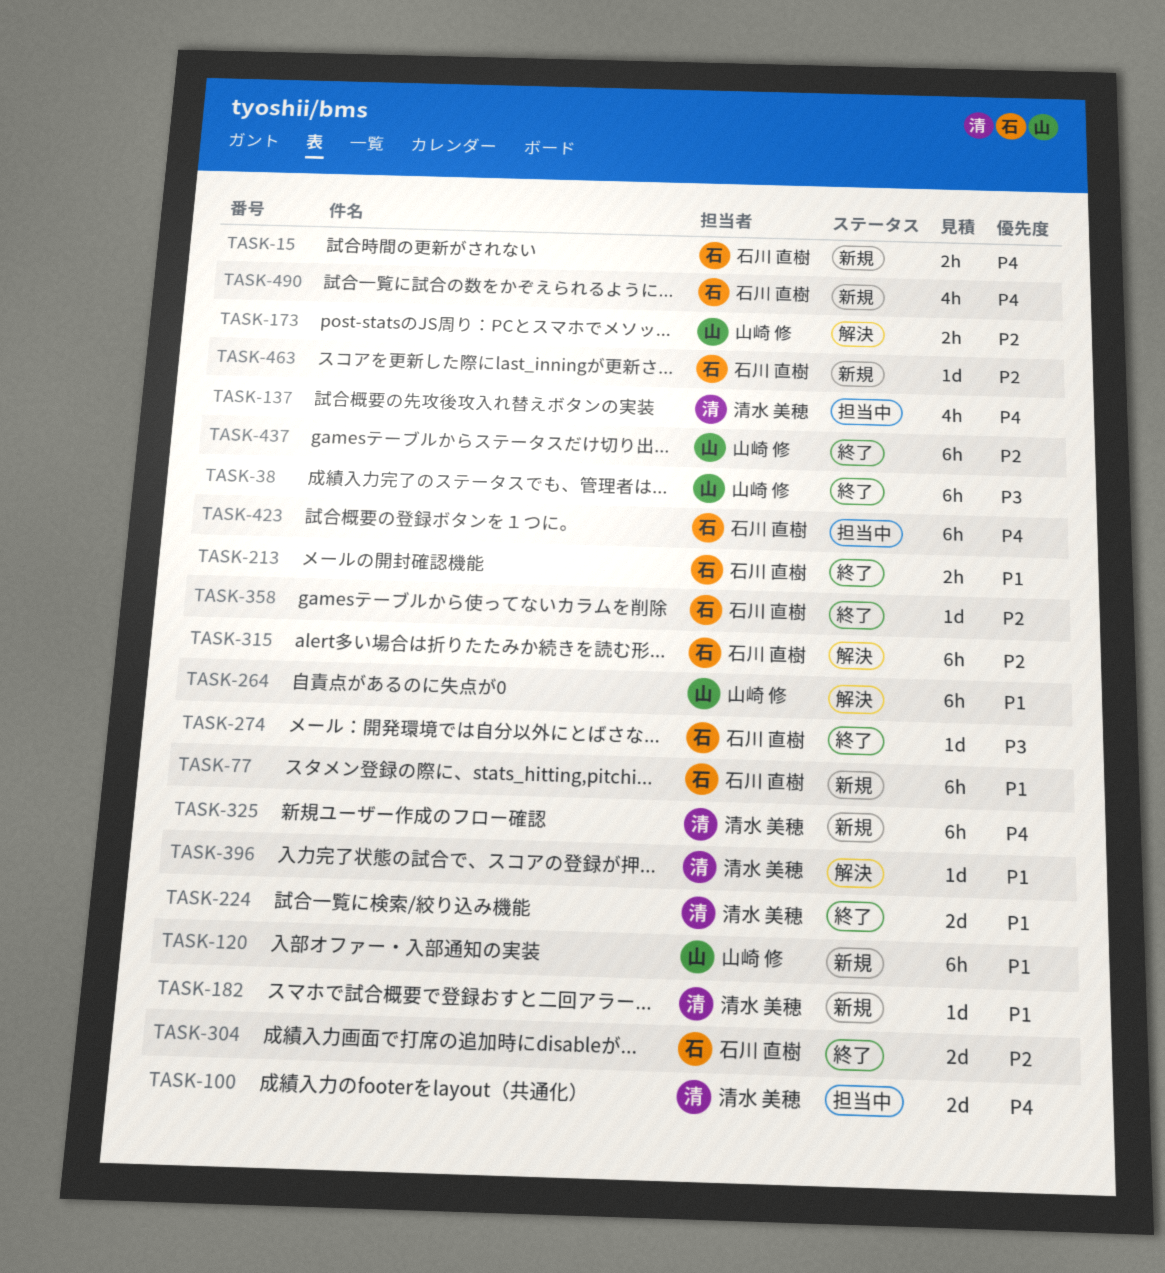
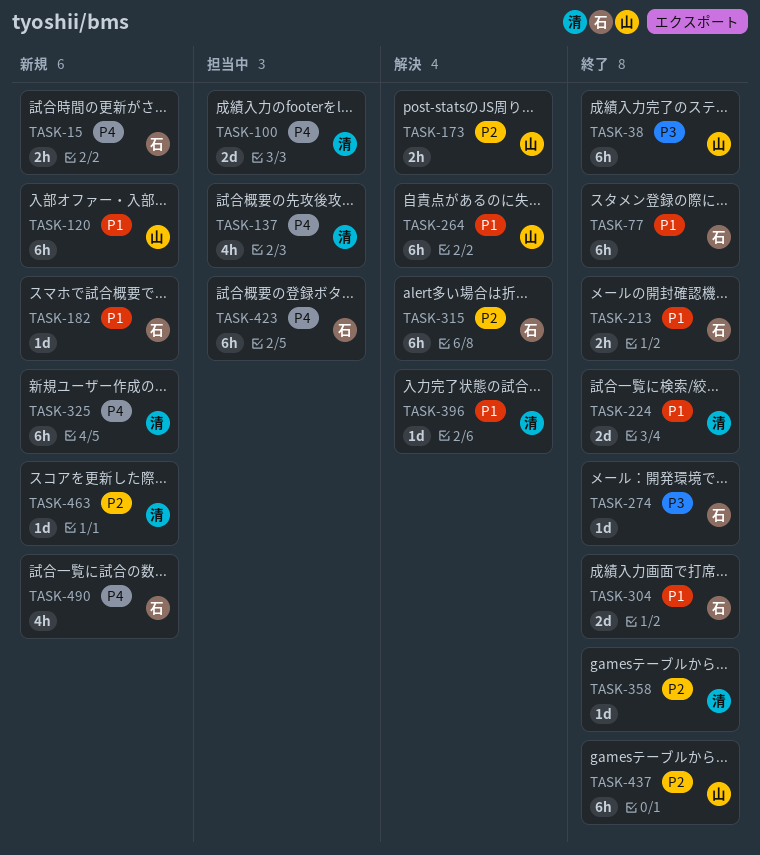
TASK-77, status: 新規 -> 終了
TASK-182, owner: 清水 美穂 -> 石川 直樹
TASK-304, priority: P2 -> P1
TASK-358, owner: 石川 直樹 -> 清水 美穂
TASK-463, owner: 石川 直樹 -> 清水 美穂

